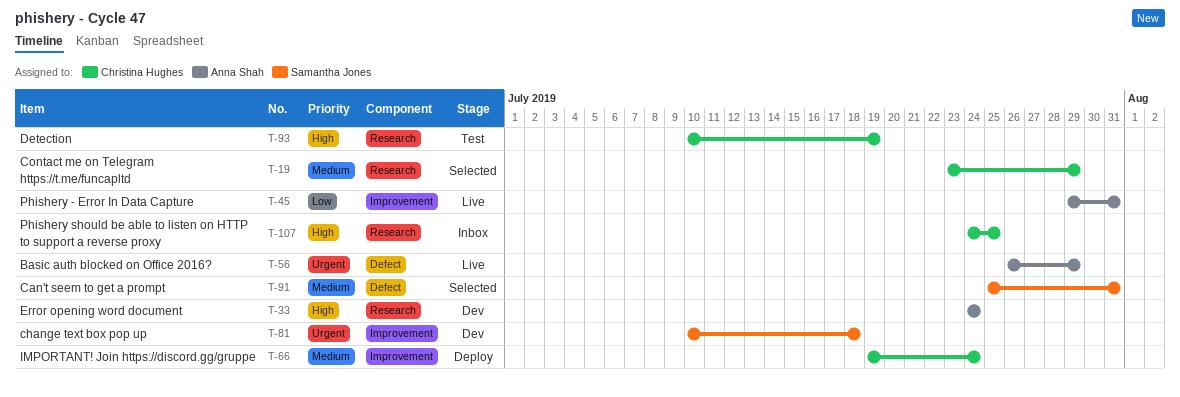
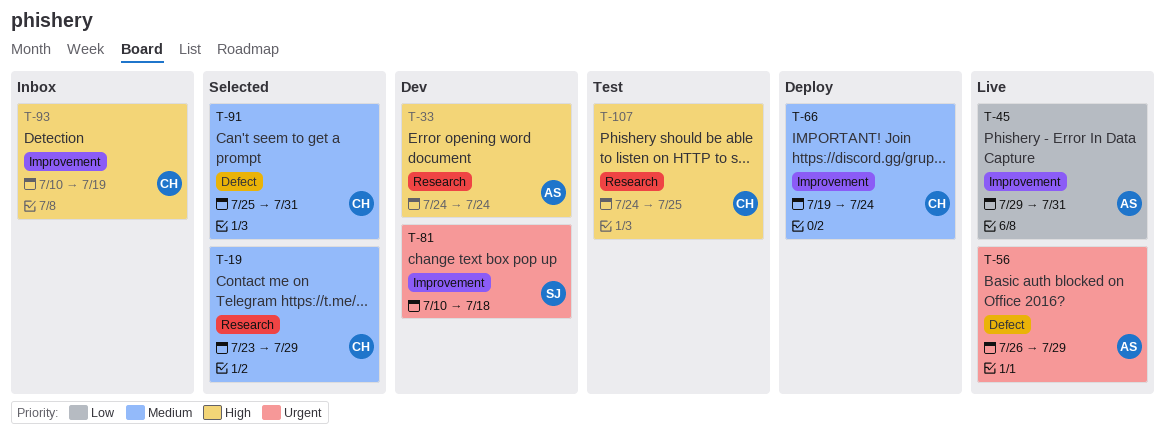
T-91, owner: Samantha Jones -> Christina Hughes
T-93, status: Test -> Inbox
T-93, label: Research -> Improvement
T-107, status: Inbox -> Test

